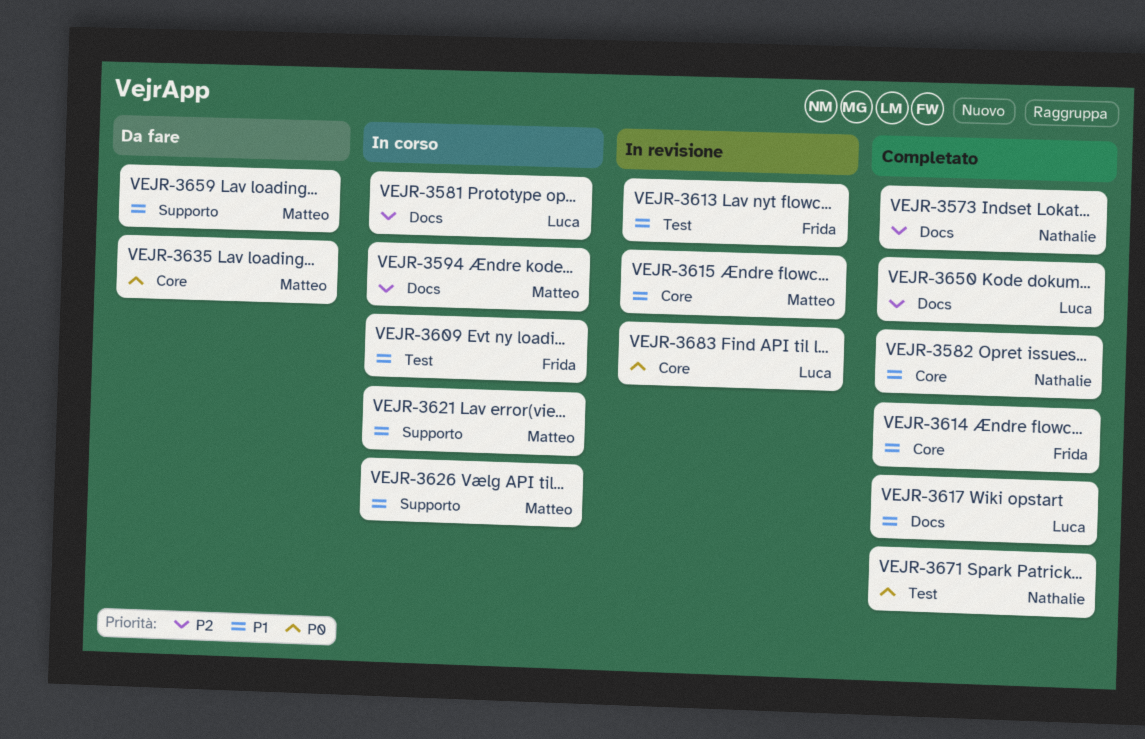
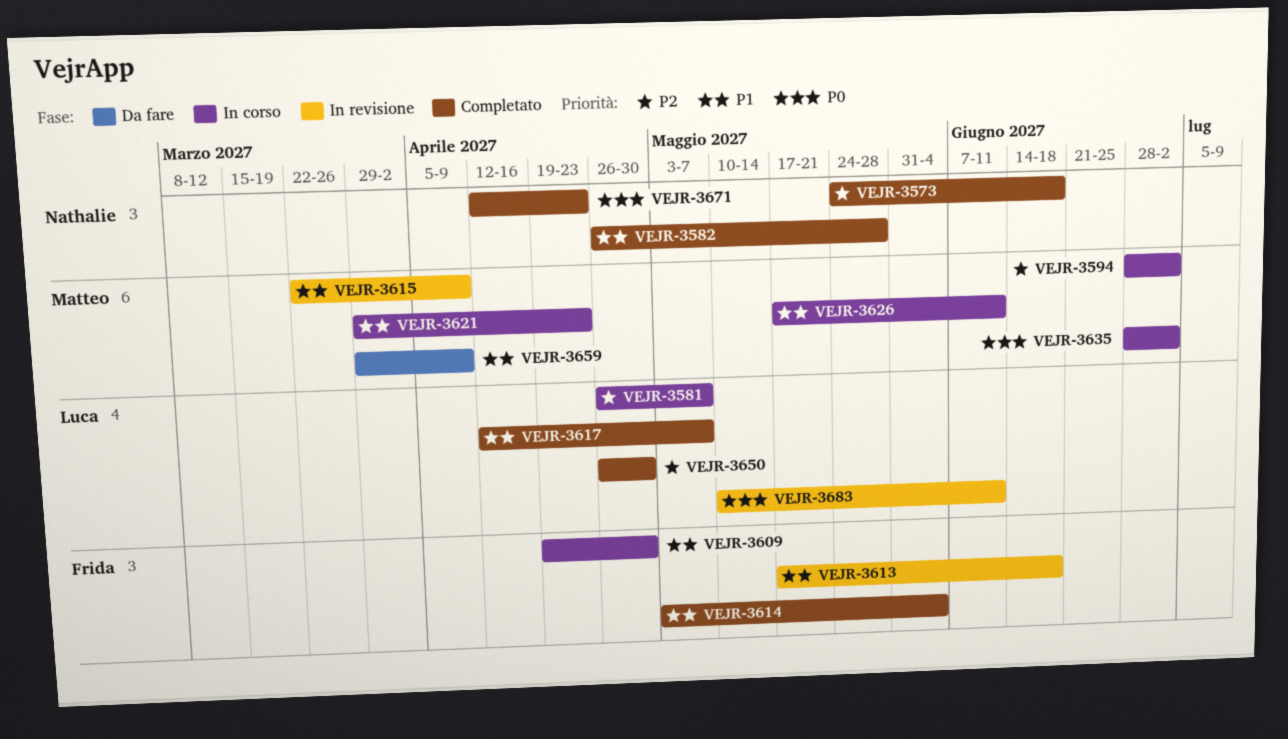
VEJR-3635, status: Da fare -> In corso

